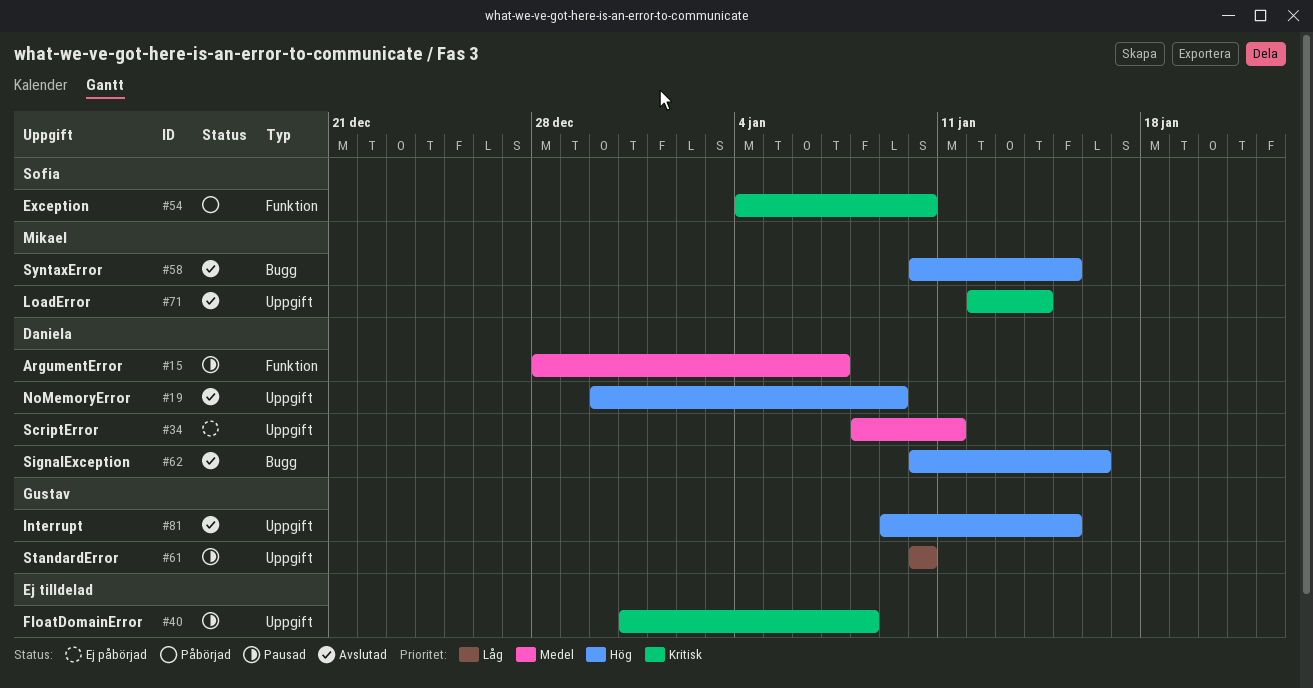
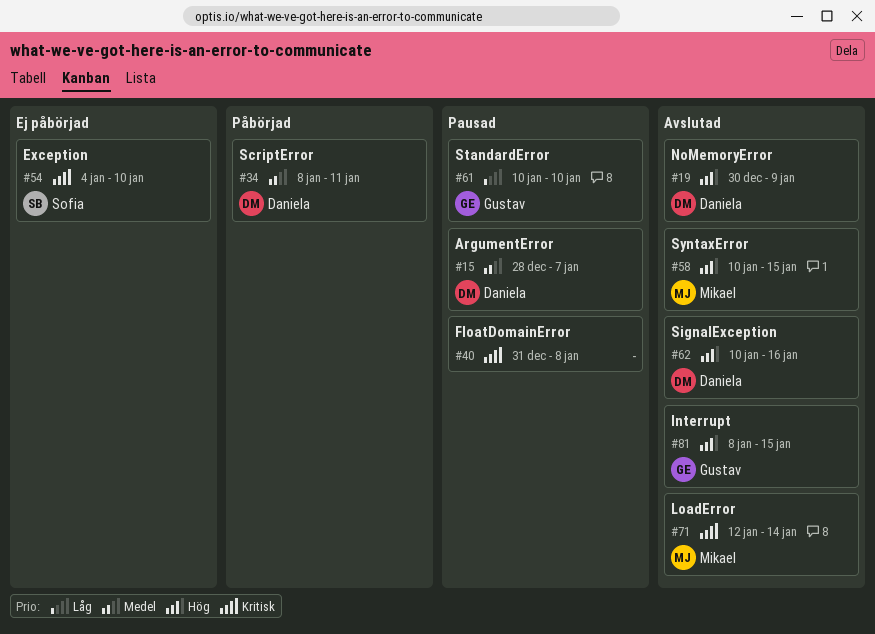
#34, status: Ej påbörjad -> Påbörjad
#54, status: Påbörjad -> Ej påbörjad
#81, start: Jan 9 -> Jan 8

